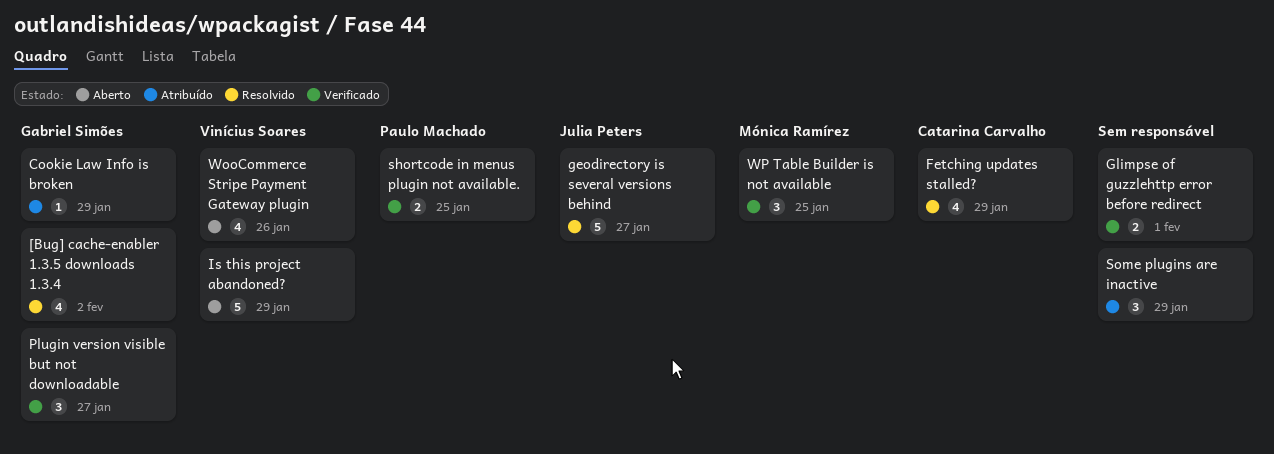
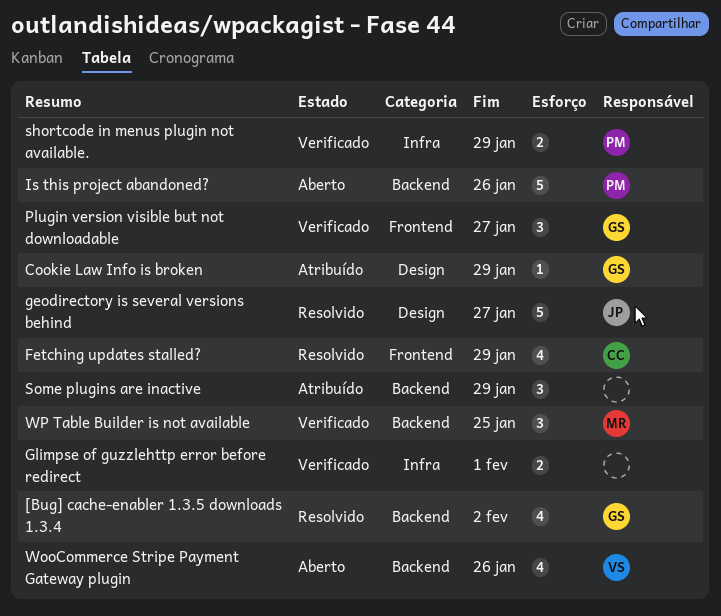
Is this project abandoned?, owner: Vinícius Soares -> Paulo Machado
Is this project abandoned?, due: Jan 29 -> Jan 26
shortcode in menus plugin not available., due: Jan 25 -> Jan 29

